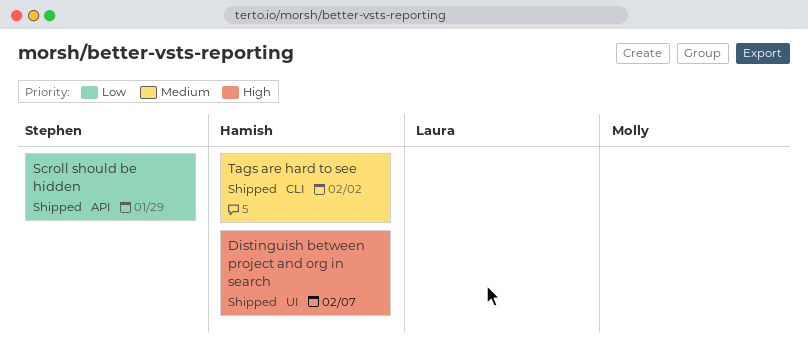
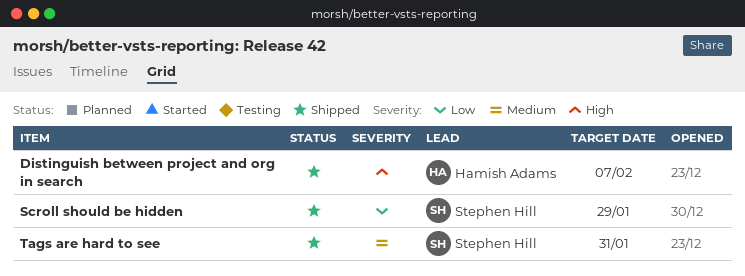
Tags are hard to see, owner: Hamish Adams -> Stephen Hill
Tags are hard to see, due: Feb 2 -> Jan 31

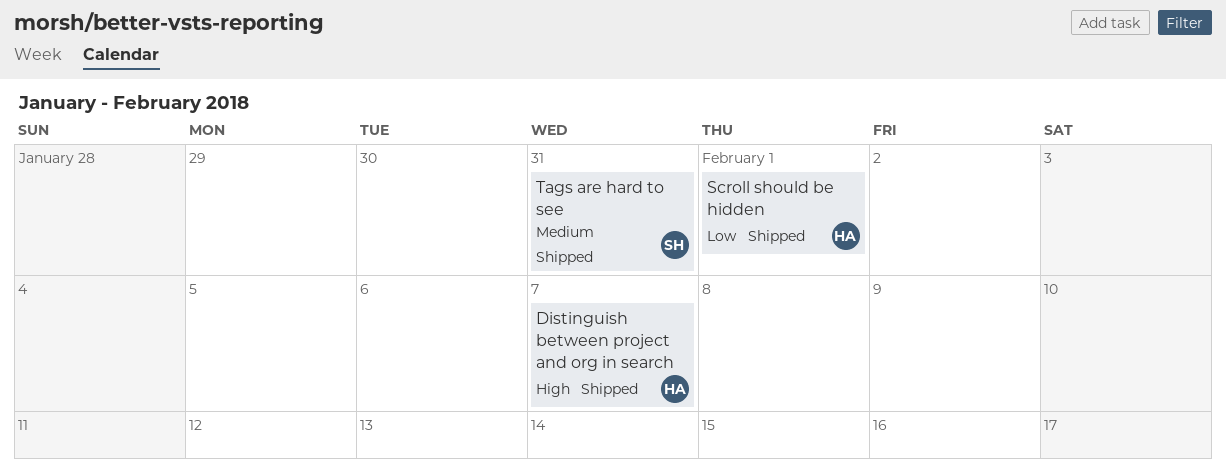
Scroll should be hidden, owner: Stephen Hill -> Hamish Adams
Scroll should be hidden, due: Jan 29 -> Feb 1

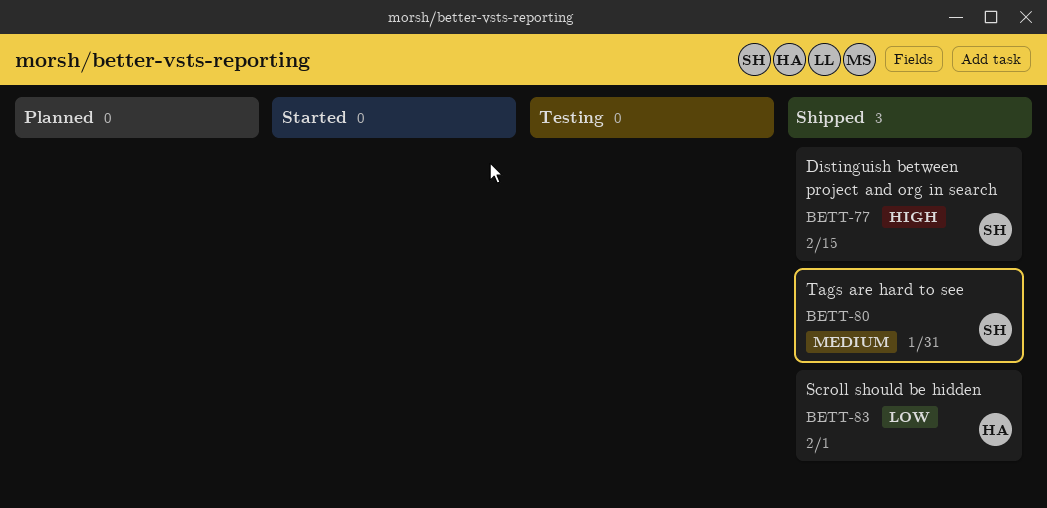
Distinguish between project and org in search, owner: HA -> SH
Distinguish between project and org in search, due: Feb 7 -> Feb 15

